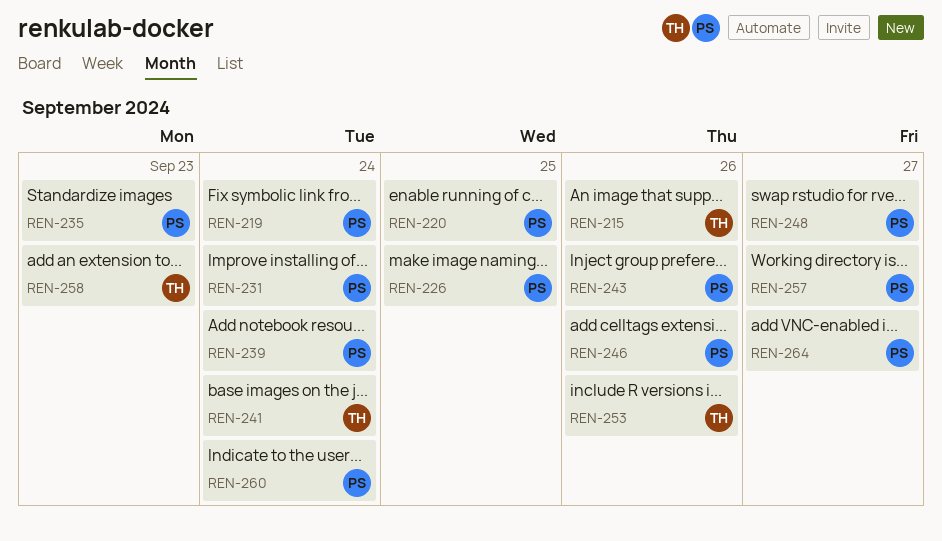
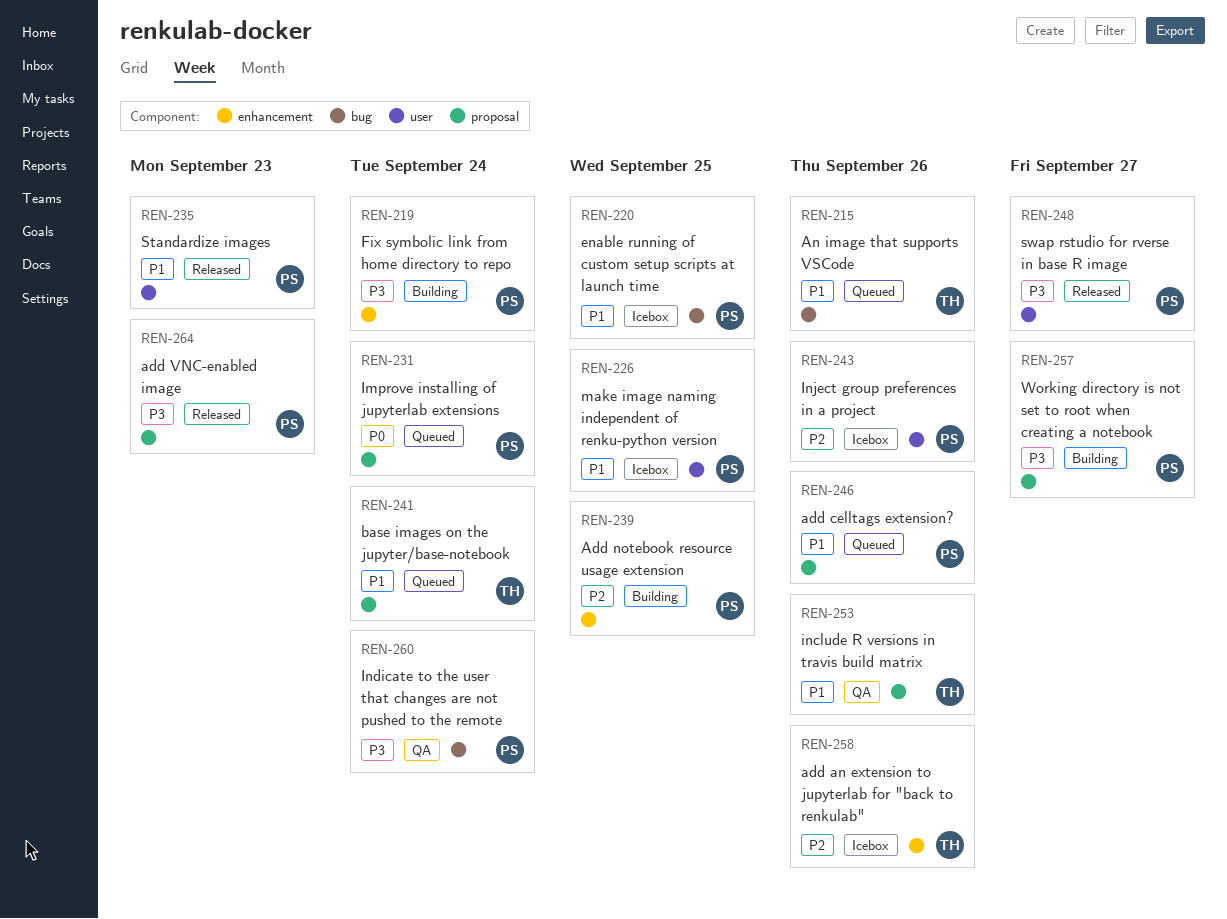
REN-239, due: Sep 24 -> Sep 25
REN-258, due: Sep 23 -> Sep 26
REN-264, due: Sep 27 -> Sep 23

